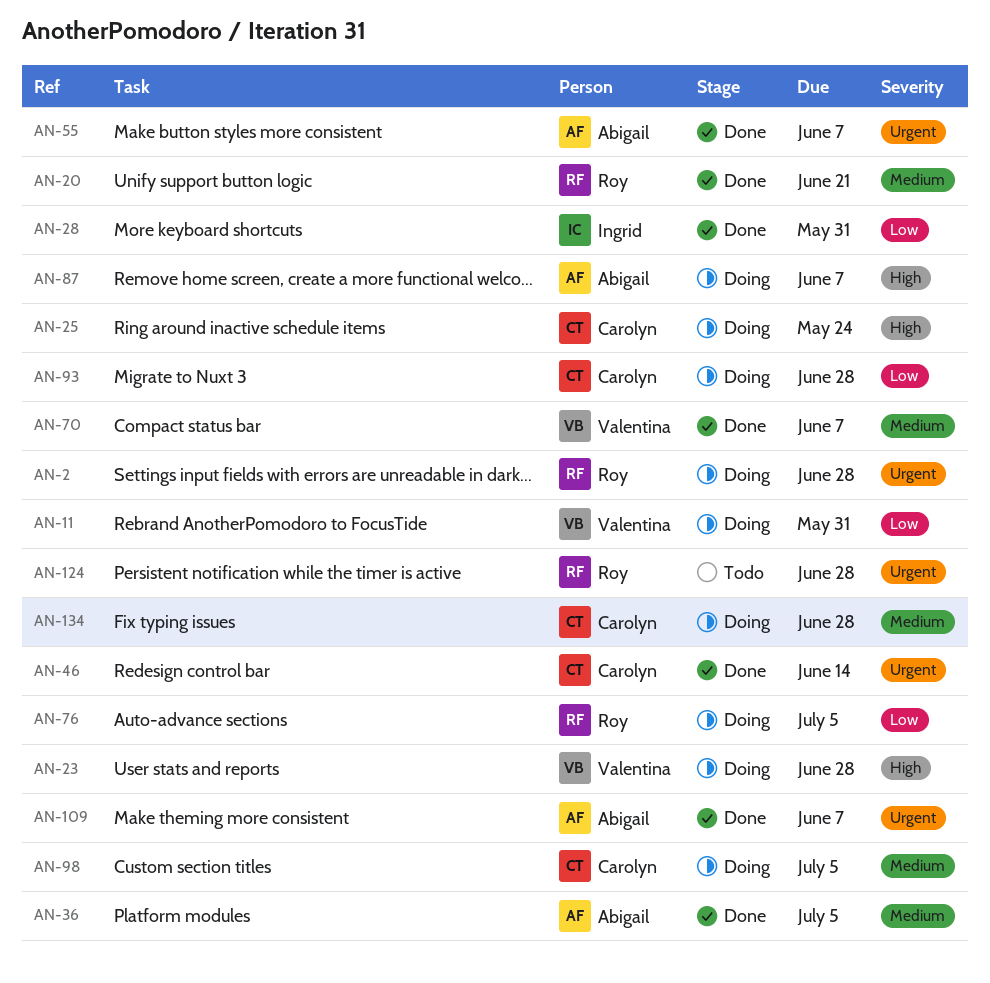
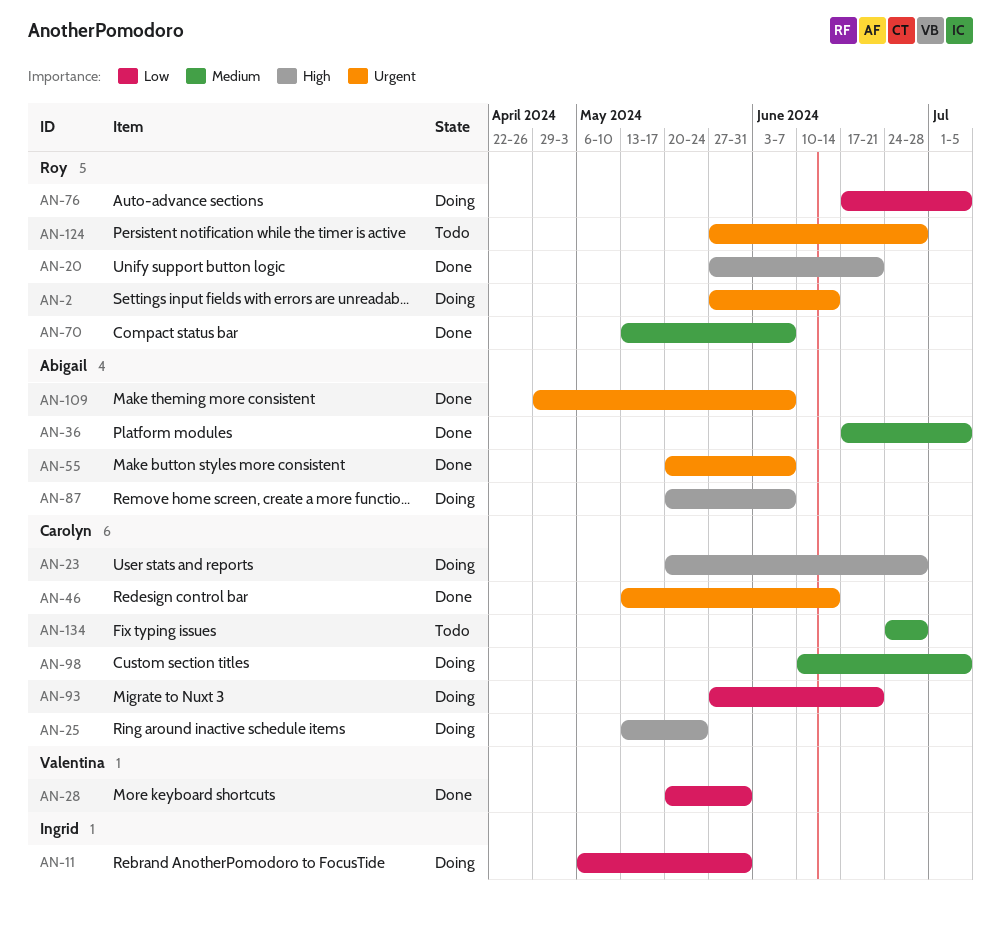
AN-2, due: Jun 28 -> Jun 14
AN-11, owner: Valentina -> Ingrid
AN-20, priority: Medium -> High
AN-23, owner: Valentina -> Carolyn
AN-28, owner: Ingrid -> Valentina
AN-70, owner: Valentina -> Roy
AN-93, due: Jun 28 -> Jun 21
AN-134, status: Doing -> Todo

